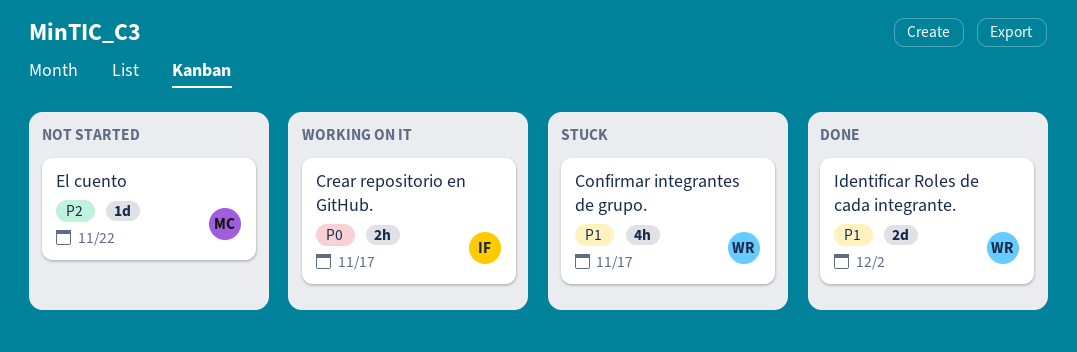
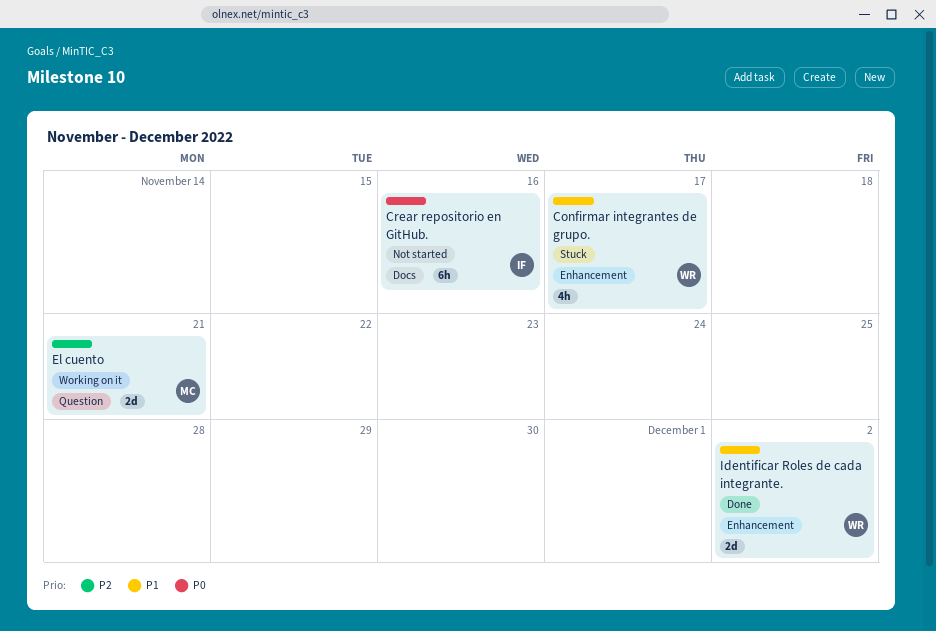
Crear repositorio en GitHub., status: Working on it -> Not started
Crear repositorio en GitHub., estimate: 2h -> 6h
Crear repositorio en GitHub., due: Nov 17 -> Nov 16
El cuento, status: Not started -> Working on it
El cuento, estimate: 1d -> 2d
El cuento, due: Nov 22 -> Nov 21

